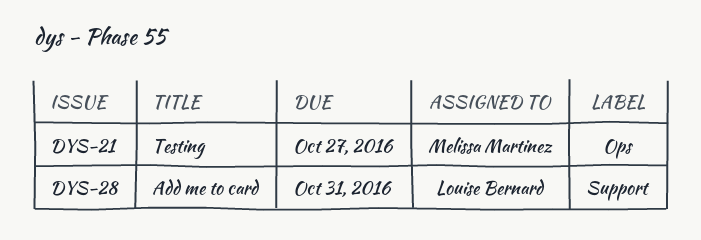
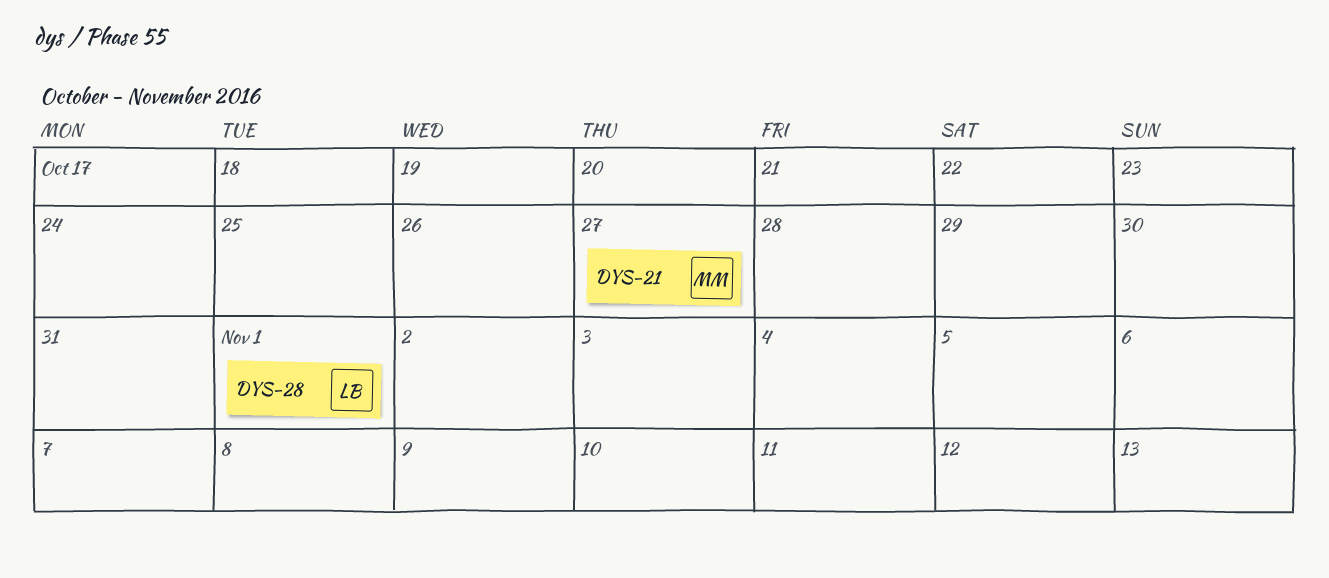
DYS-28, due: Oct 31 -> Nov 1

